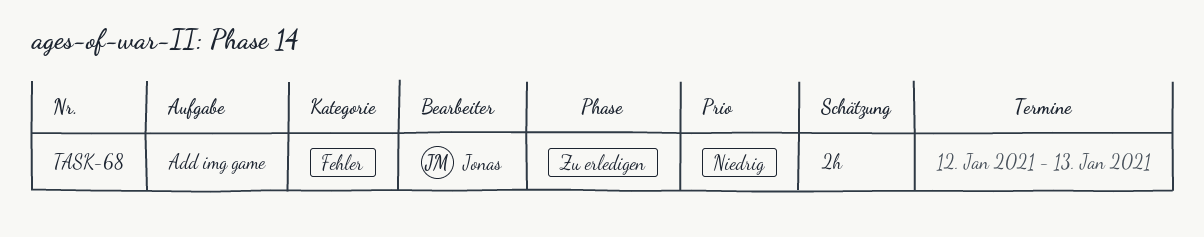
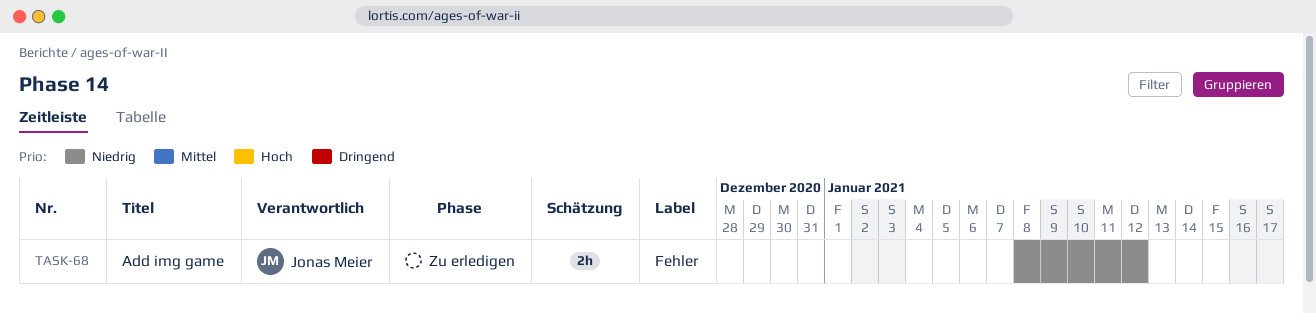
TASK-68, start: Jan 12 -> Jan 8
TASK-68, due: Jan 13 -> Jan 12

